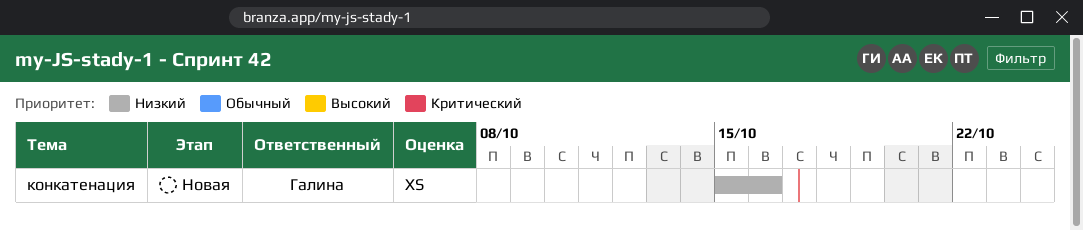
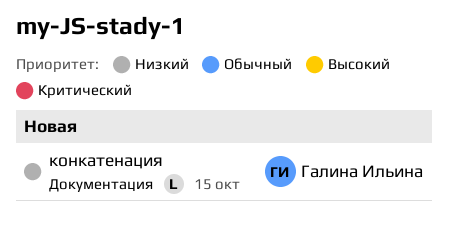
конкатенация, estimate: XS -> L
конкатенация, due: Oct 16 -> Oct 15

